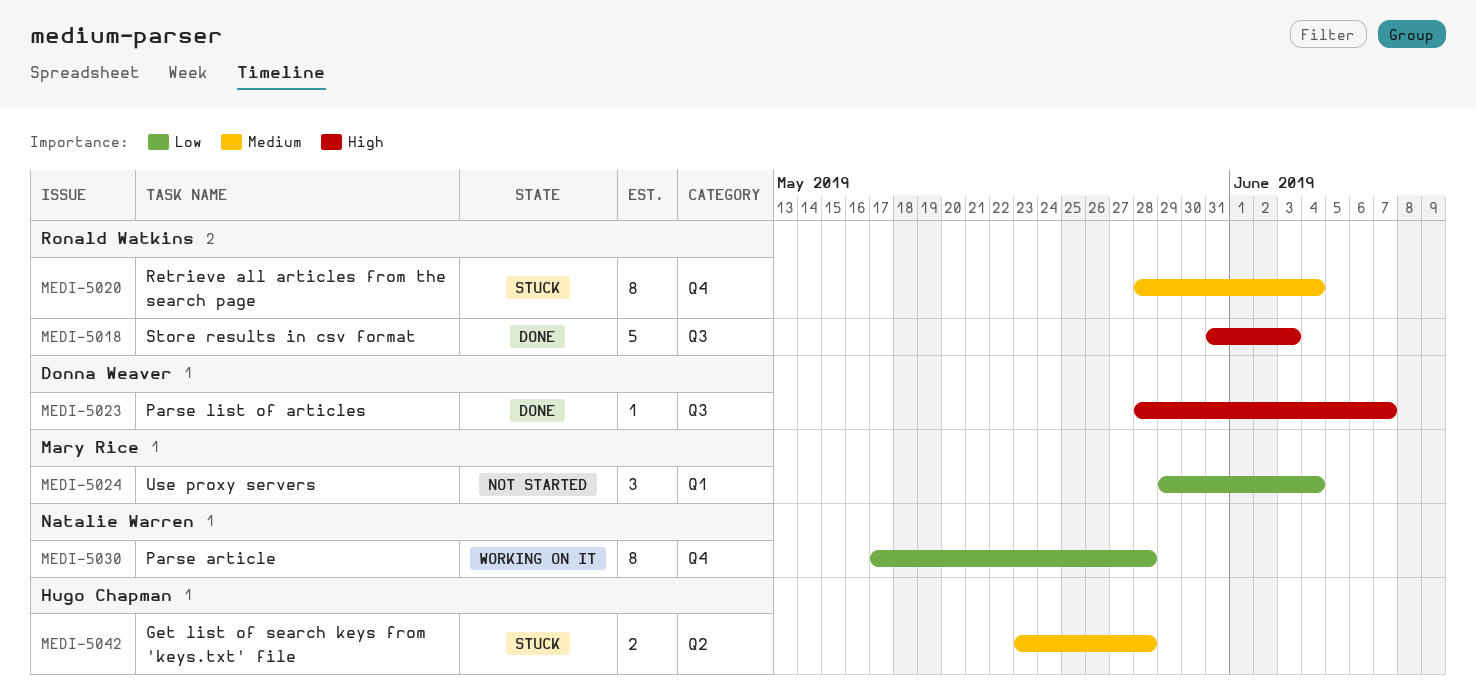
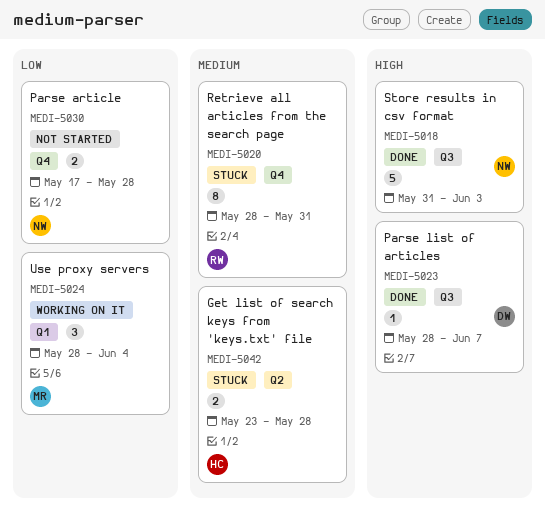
MEDI-5018, owner: Ronald Watkins -> Natalie Warren
MEDI-5020, due: Jun 4 -> May 31
MEDI-5024, status: Not started -> Working on it
MEDI-5024, start: May 29 -> May 28
MEDI-5030, status: Working on it -> Not started
MEDI-5030, estimate: 8 -> 2

